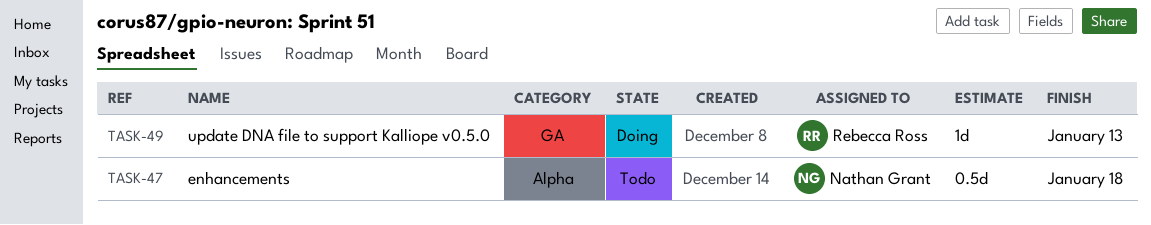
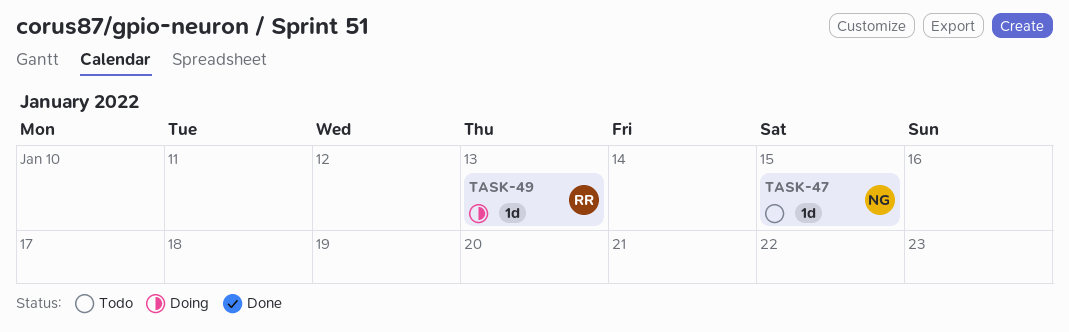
TASK-47, estimate: 0.5d -> 1d
TASK-47, due: Jan 18 -> Jan 15

